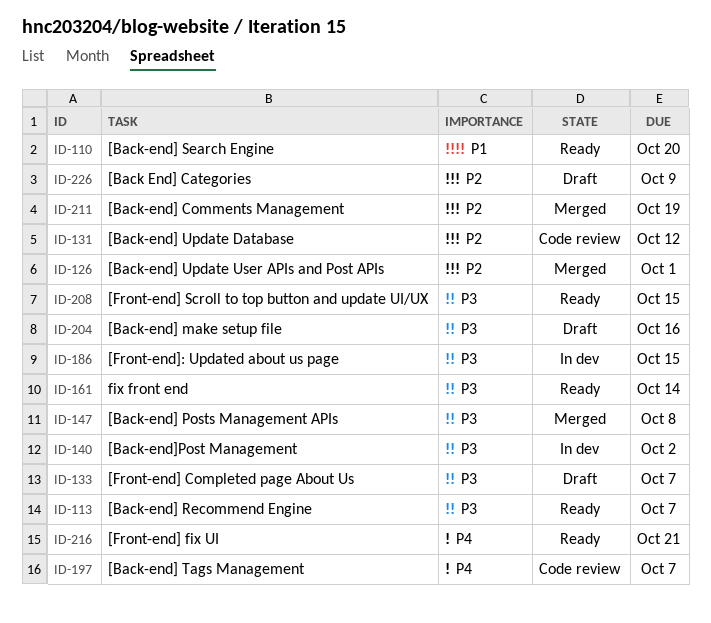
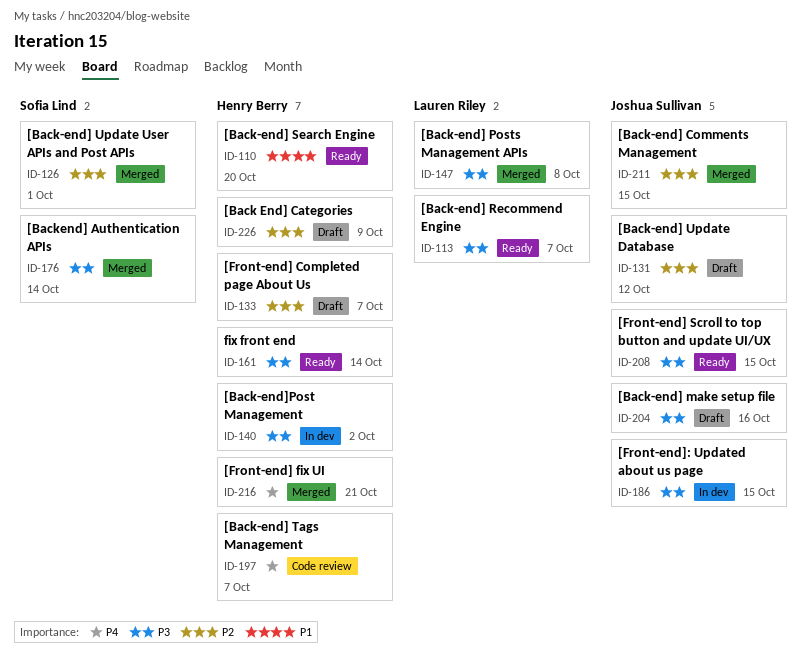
ID-131, status: Code review -> Draft
ID-133, priority: P3 -> P2
ID-176: none -> present
ID-211, due: Oct 19 -> Oct 15
ID-216, status: Ready -> Merged

